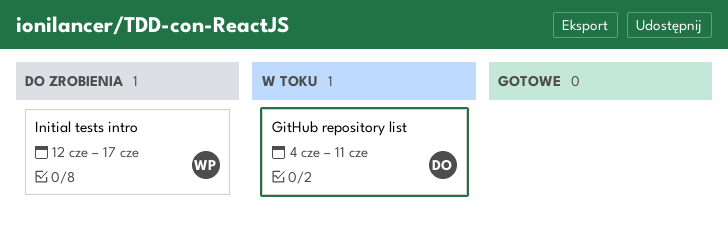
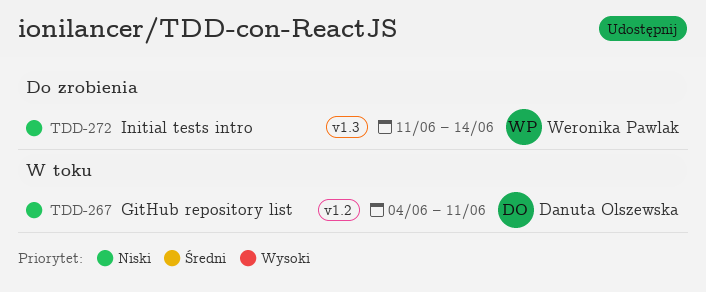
Initial tests intro, start: Jun 12 -> Jun 11
Initial tests intro, due: Jun 17 -> Jun 14

